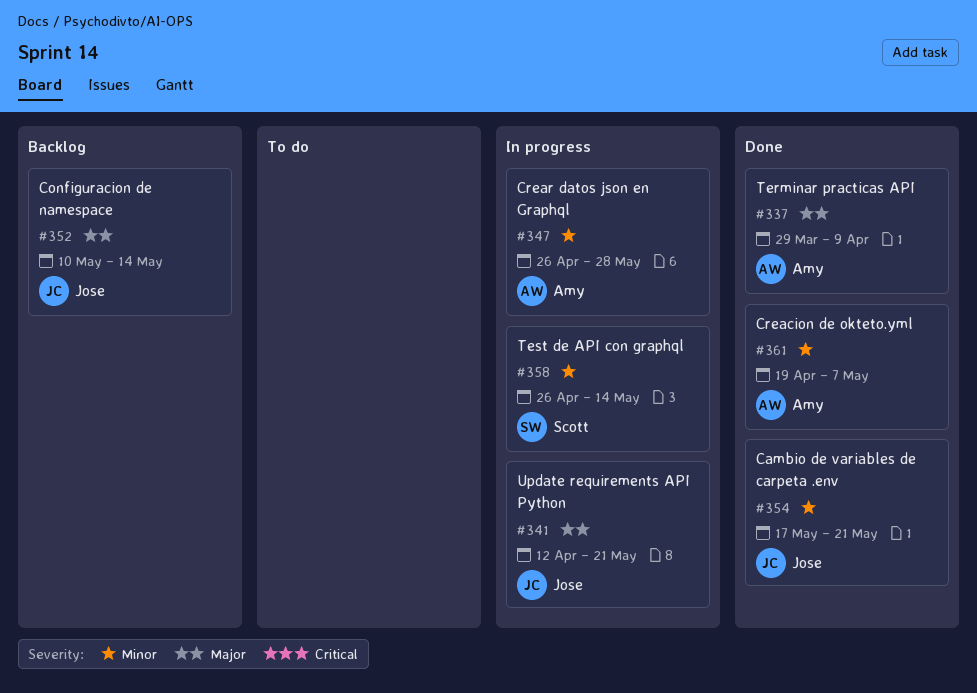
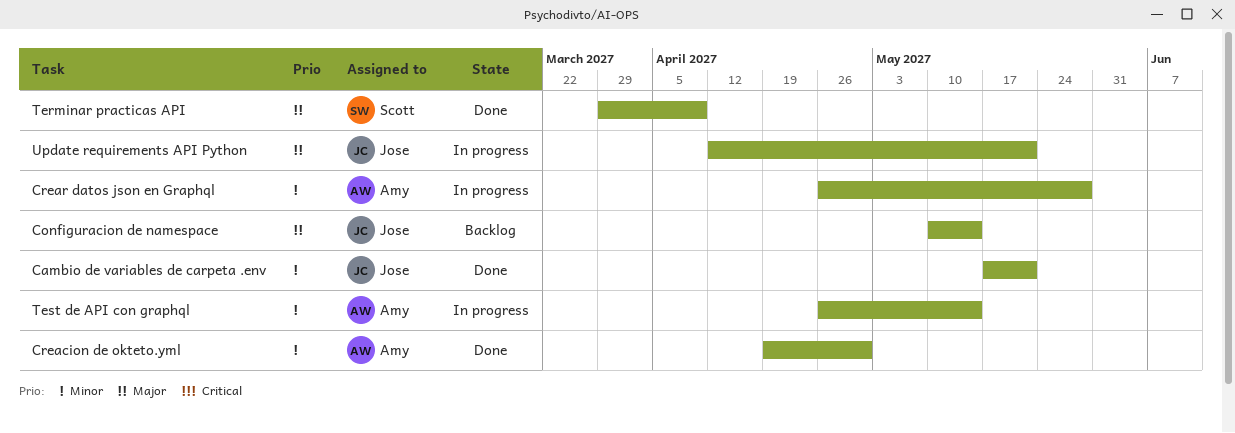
Creacion de okteto.yml, due: May 7 -> Apr 30
Terminar practicas API, owner: Amy -> Scott
Test de API con graphql, owner: Scott -> Amy

